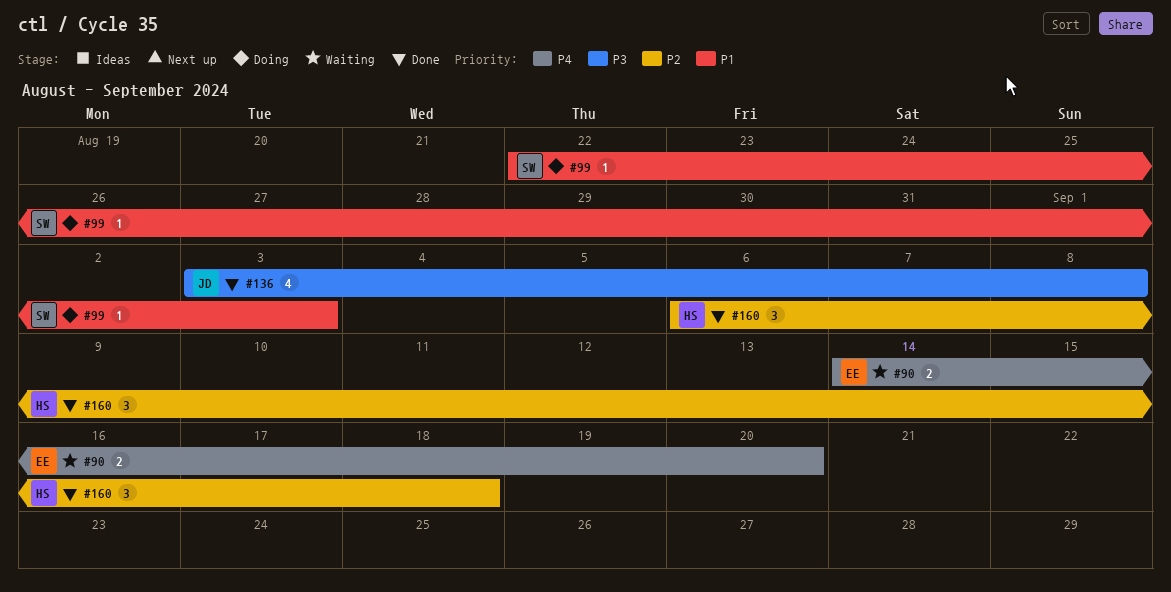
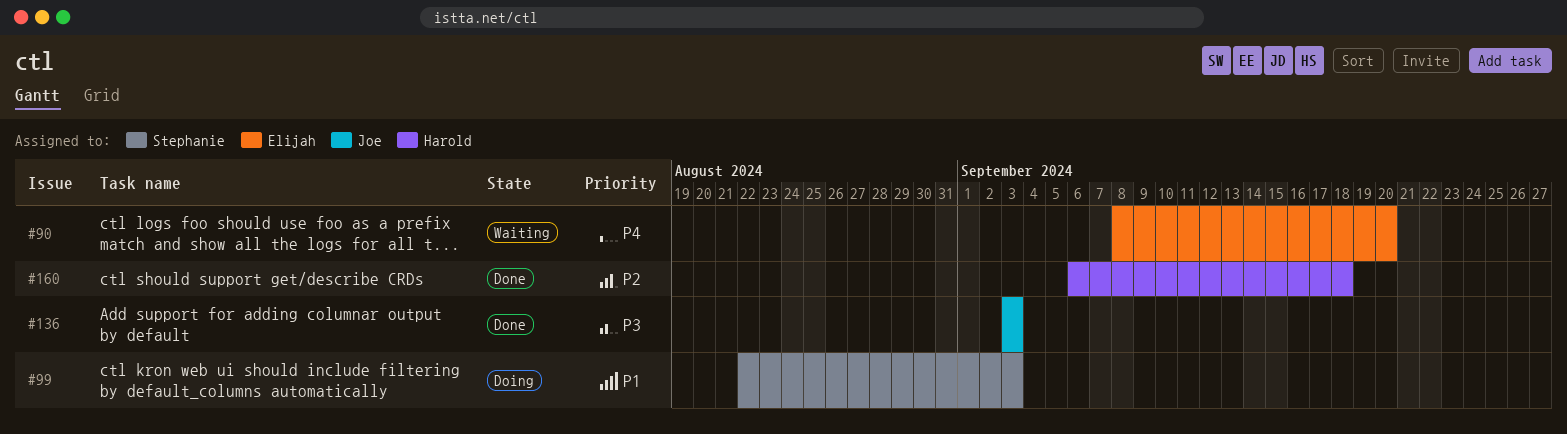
#90, start: Sep 14 -> Sep 8
#136, due: Sep 8 -> Sep 3

